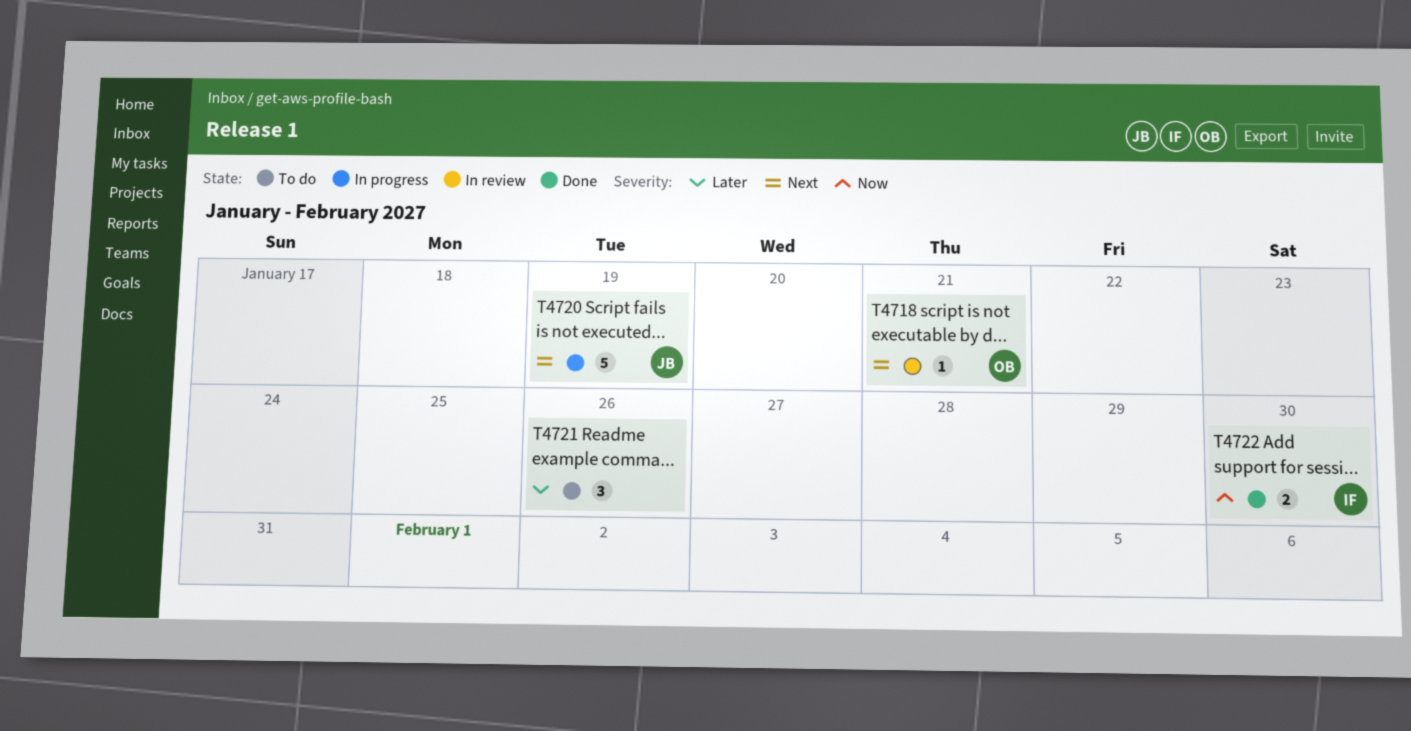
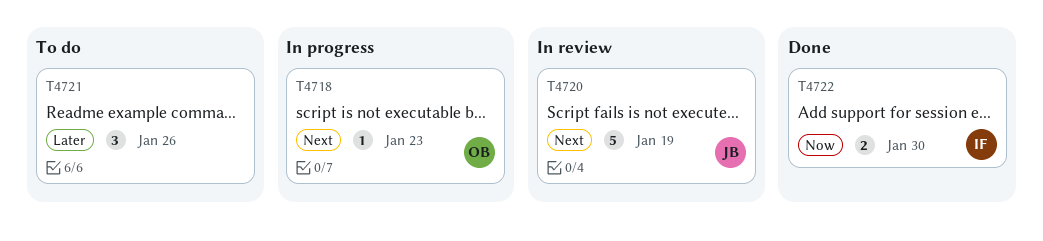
T4718, status: In review -> In progress
T4718, due: Jan 21 -> Jan 23
T4720, status: In progress -> In review

